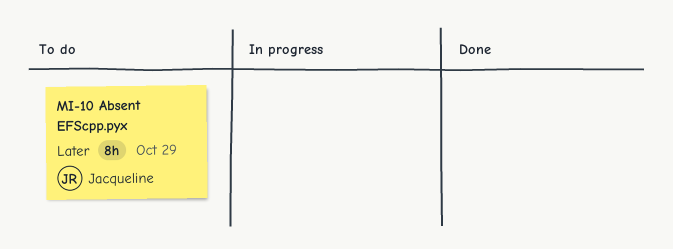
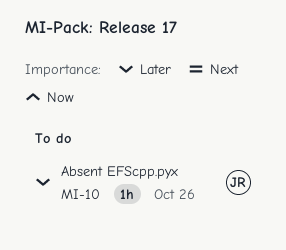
MI-10, estimate: 8h -> 1h
MI-10, due: Oct 29 -> Oct 26

